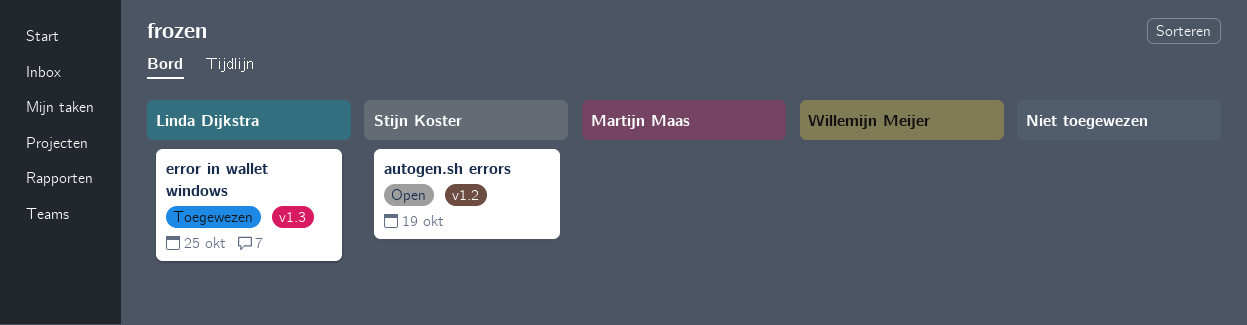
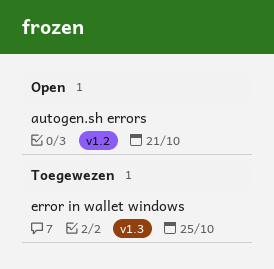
autogen.sh errors, due: Oct 19 -> Oct 21

